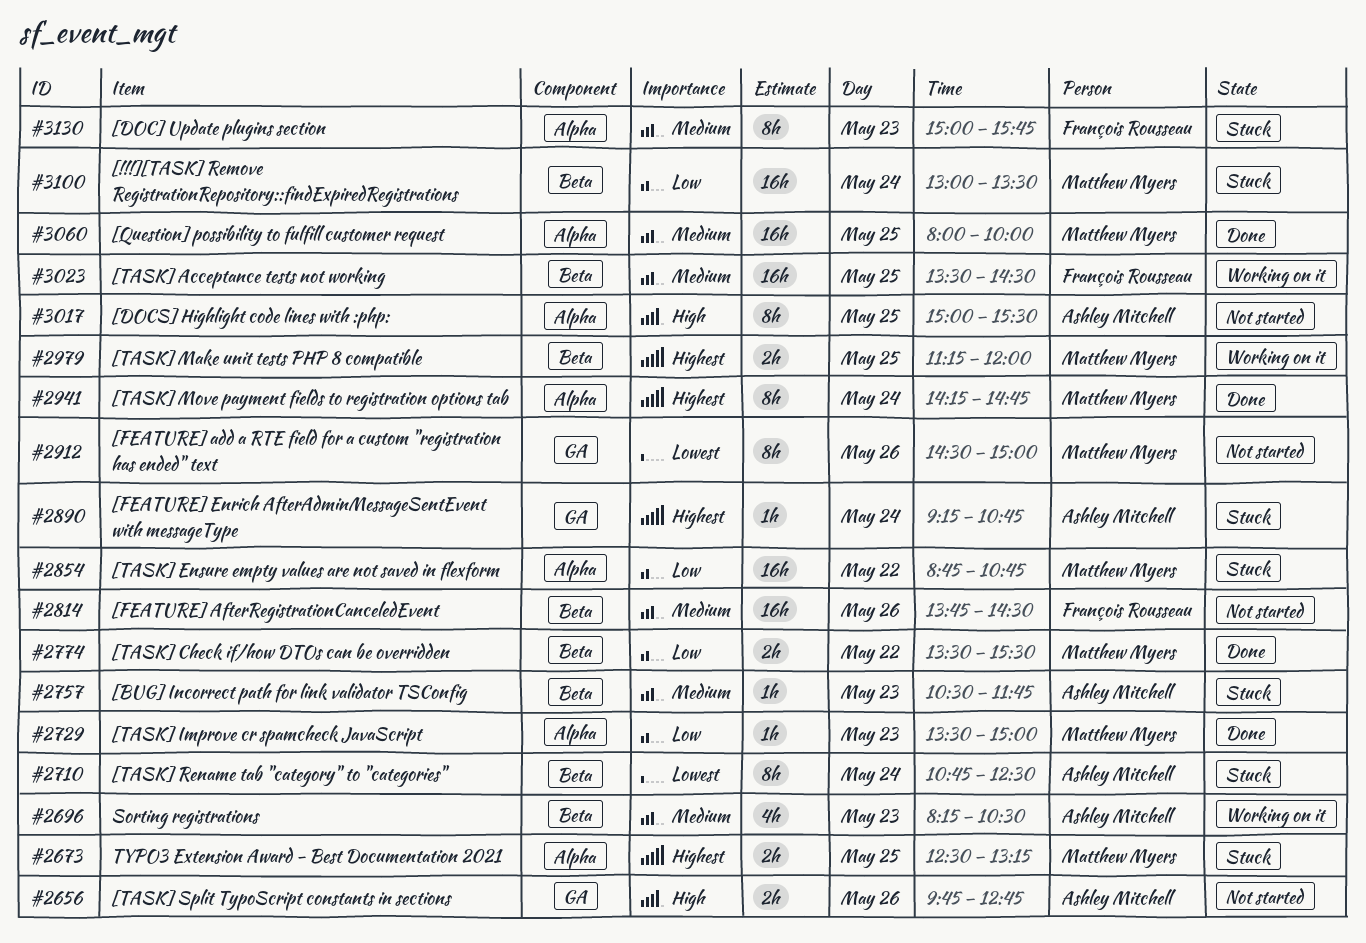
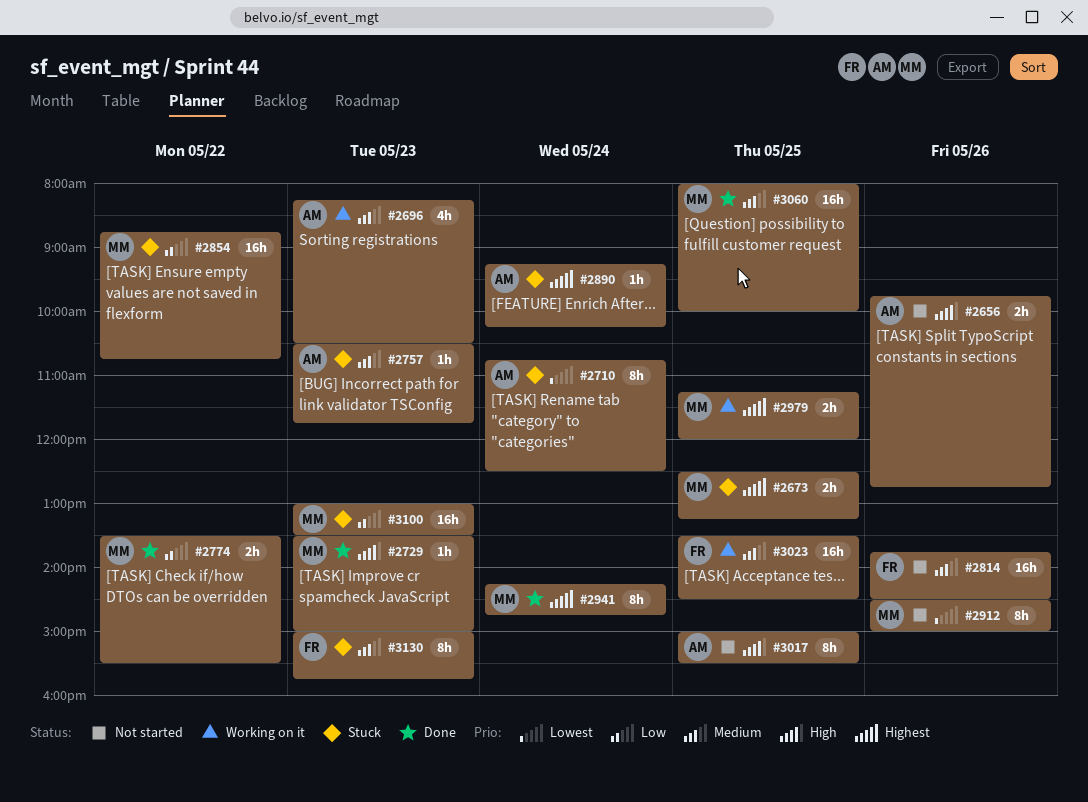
#2729, priority: Low -> High
#2890, ends: 10:45 -> 10:15
#3100, day: May 24 -> May 23

